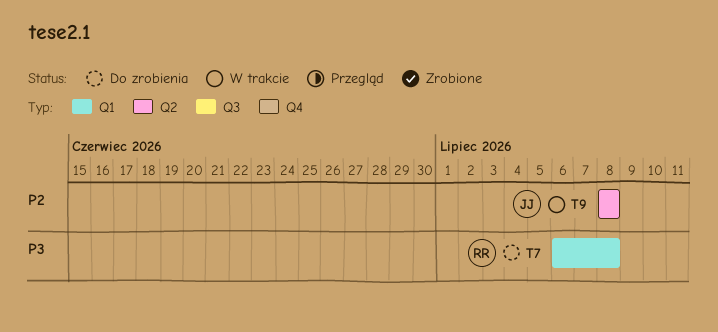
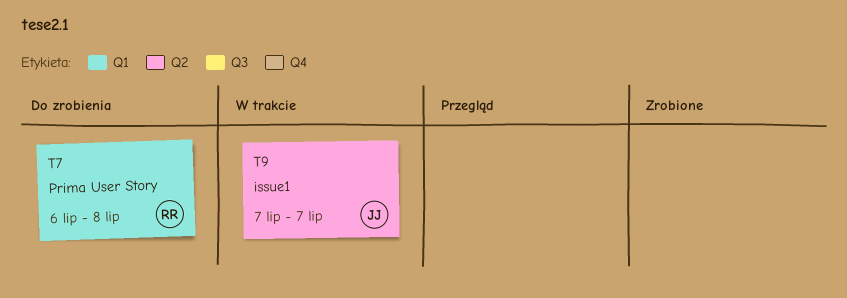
T9, start: Jul 8 -> Jul 7
T9, due: Jul 8 -> Jul 7

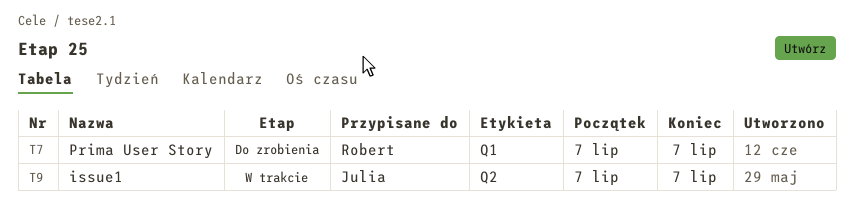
T7, start: Jul 6 -> Jul 7
T7, due: Jul 8 -> Jul 7

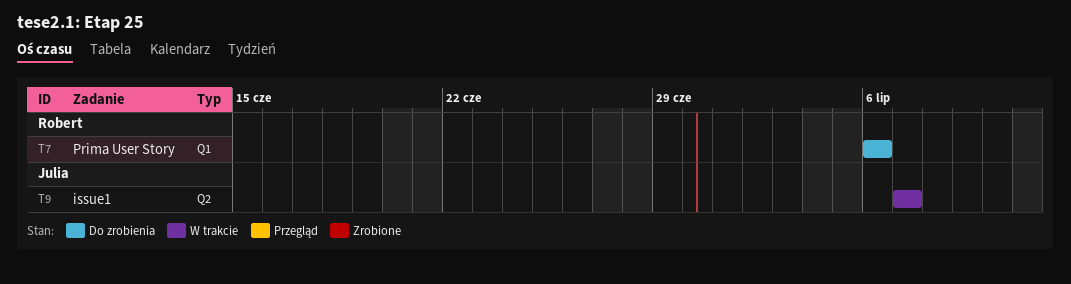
T7, start: Jul 7 -> Jul 6
T7, due: Jul 7 -> Jul 6

